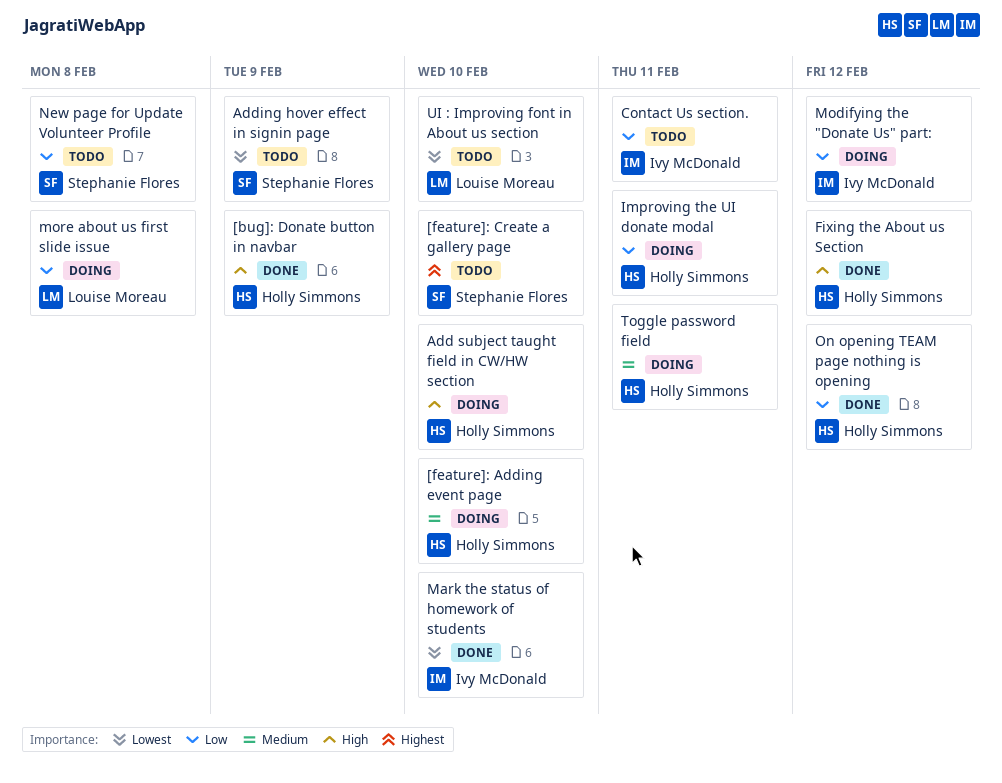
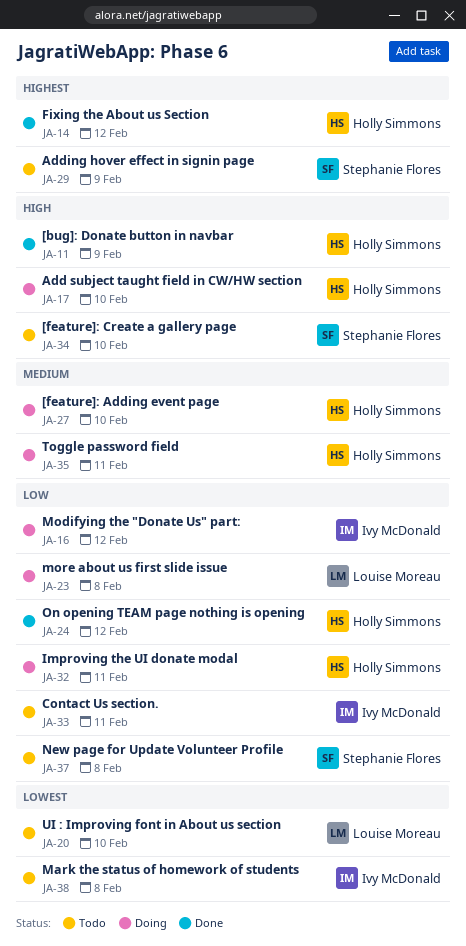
[feature]: Create a gallery page, priority: Highest -> High
Adding hover effect in signin page, priority: Lowest -> Highest
Fixing the About us Section, priority: High -> Highest
Mark the status of homework of students, status: Done -> Todo
Mark the status of homework of students, due: Feb 10 -> Feb 8

